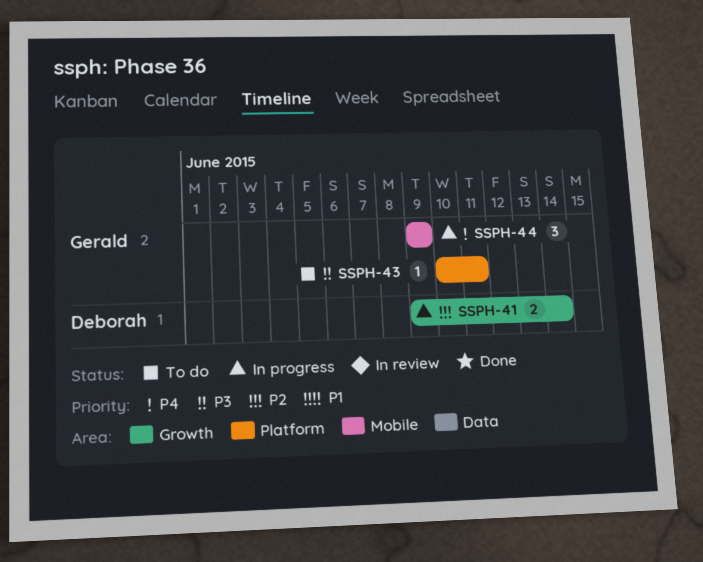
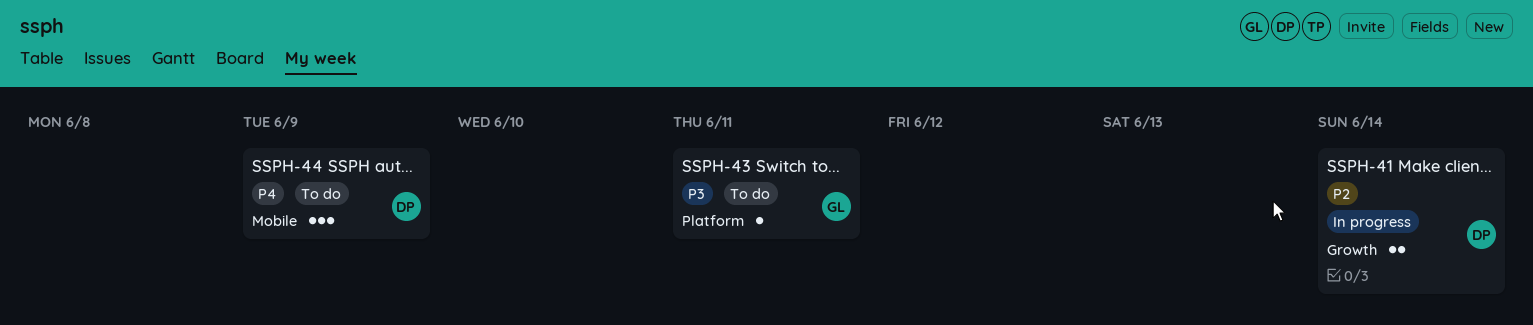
SSPH-44, status: In progress -> To do
SSPH-44, owner: Gerald -> Deborah

